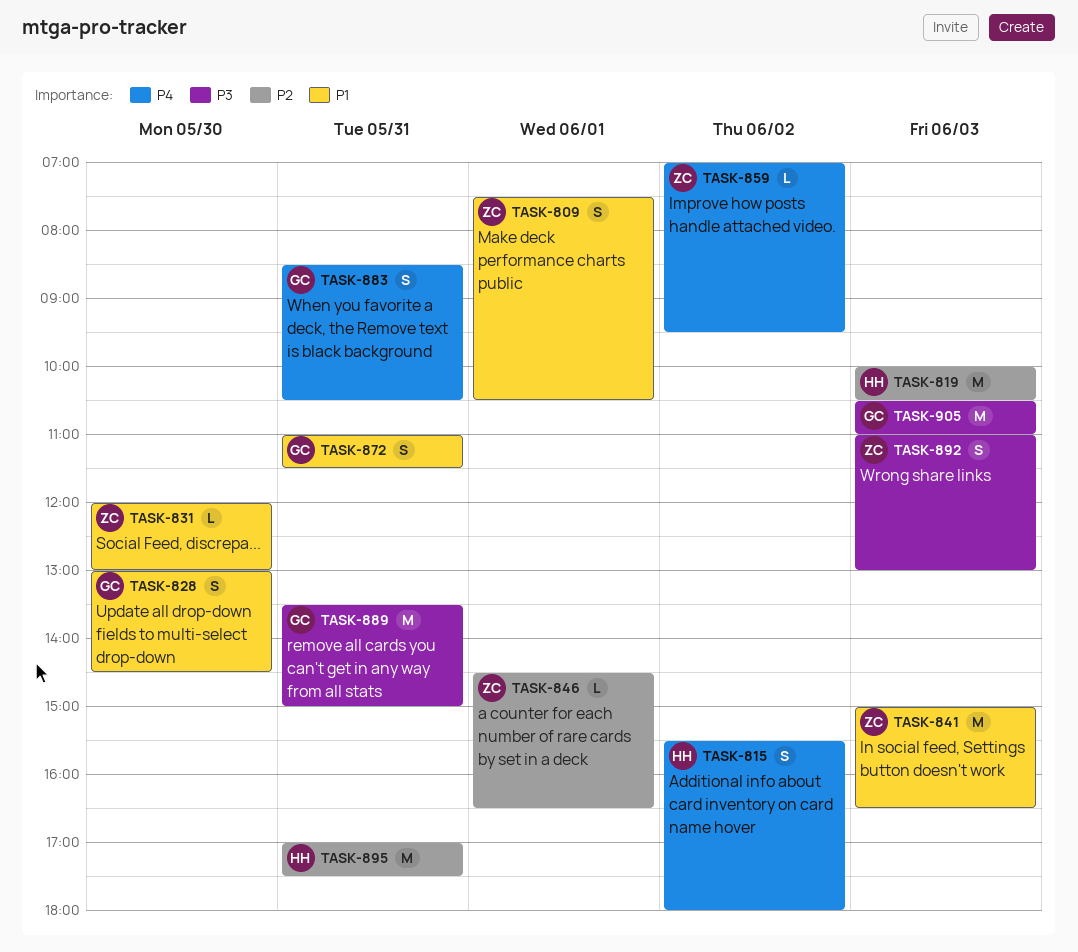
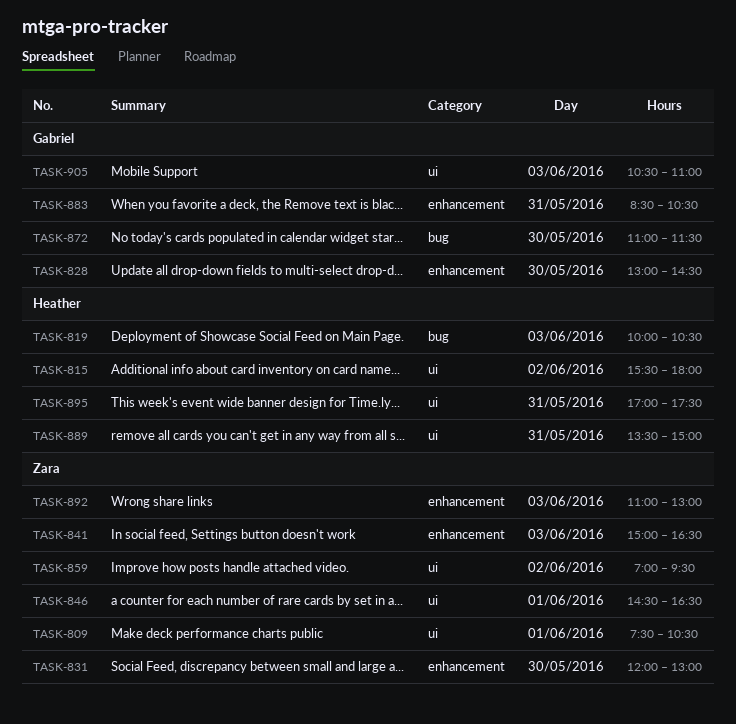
TASK-872, day: May 31 -> May 30
TASK-889, owner: Gabriel -> Heather

